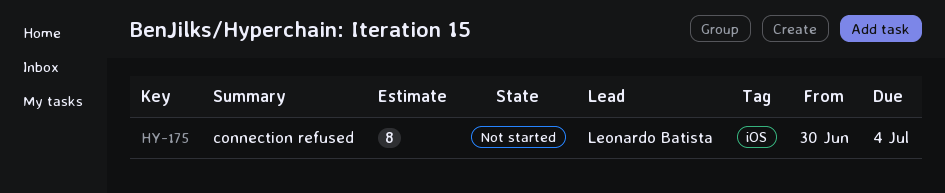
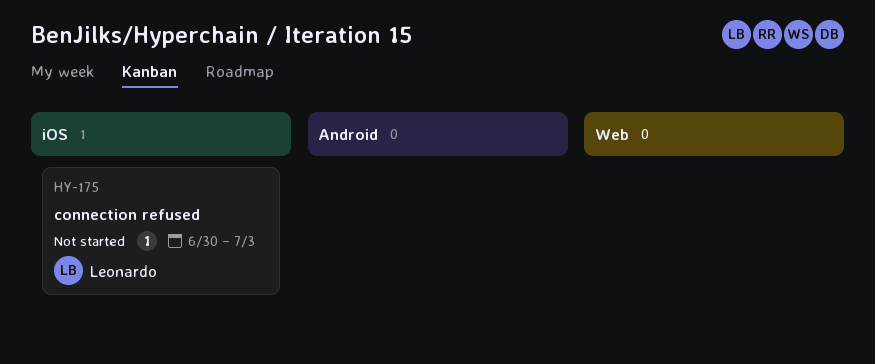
HY-175, estimate: 8 -> 1
HY-175, due: Jul 4 -> Jul 3

